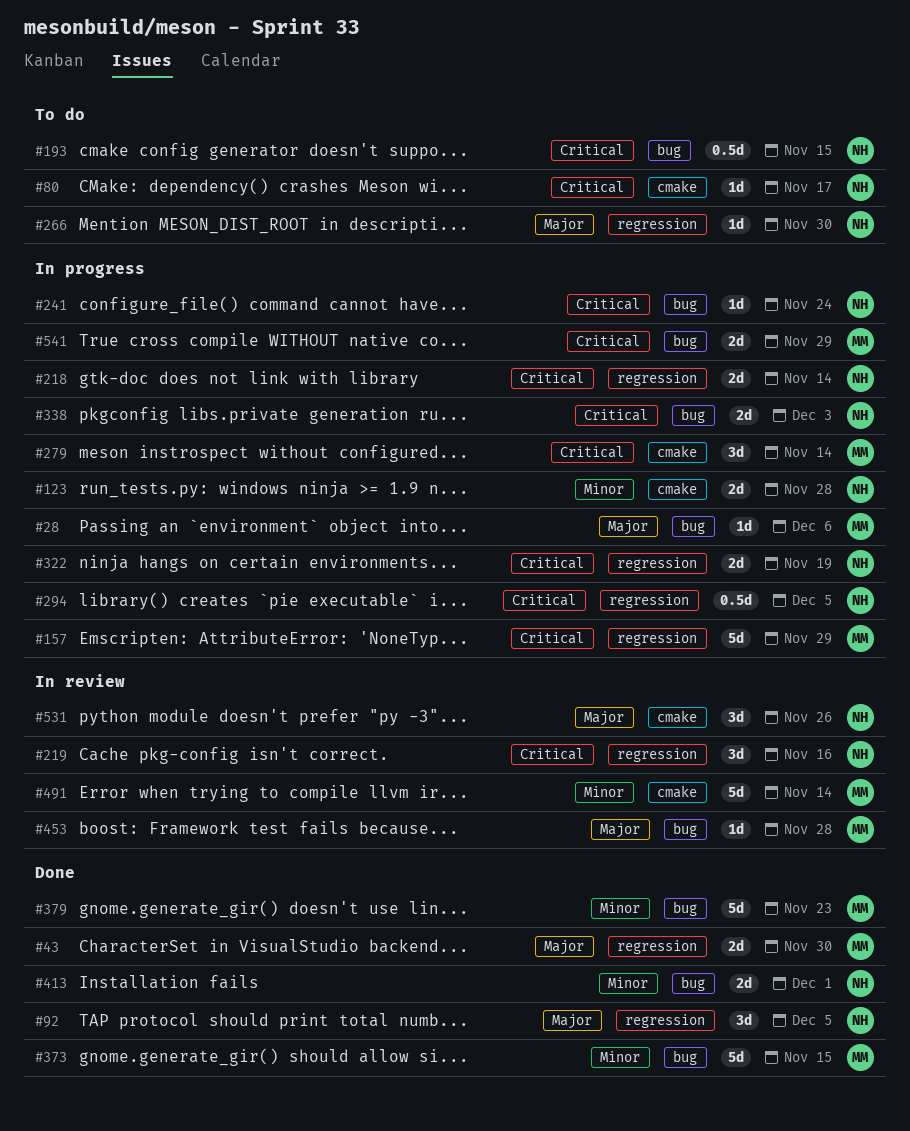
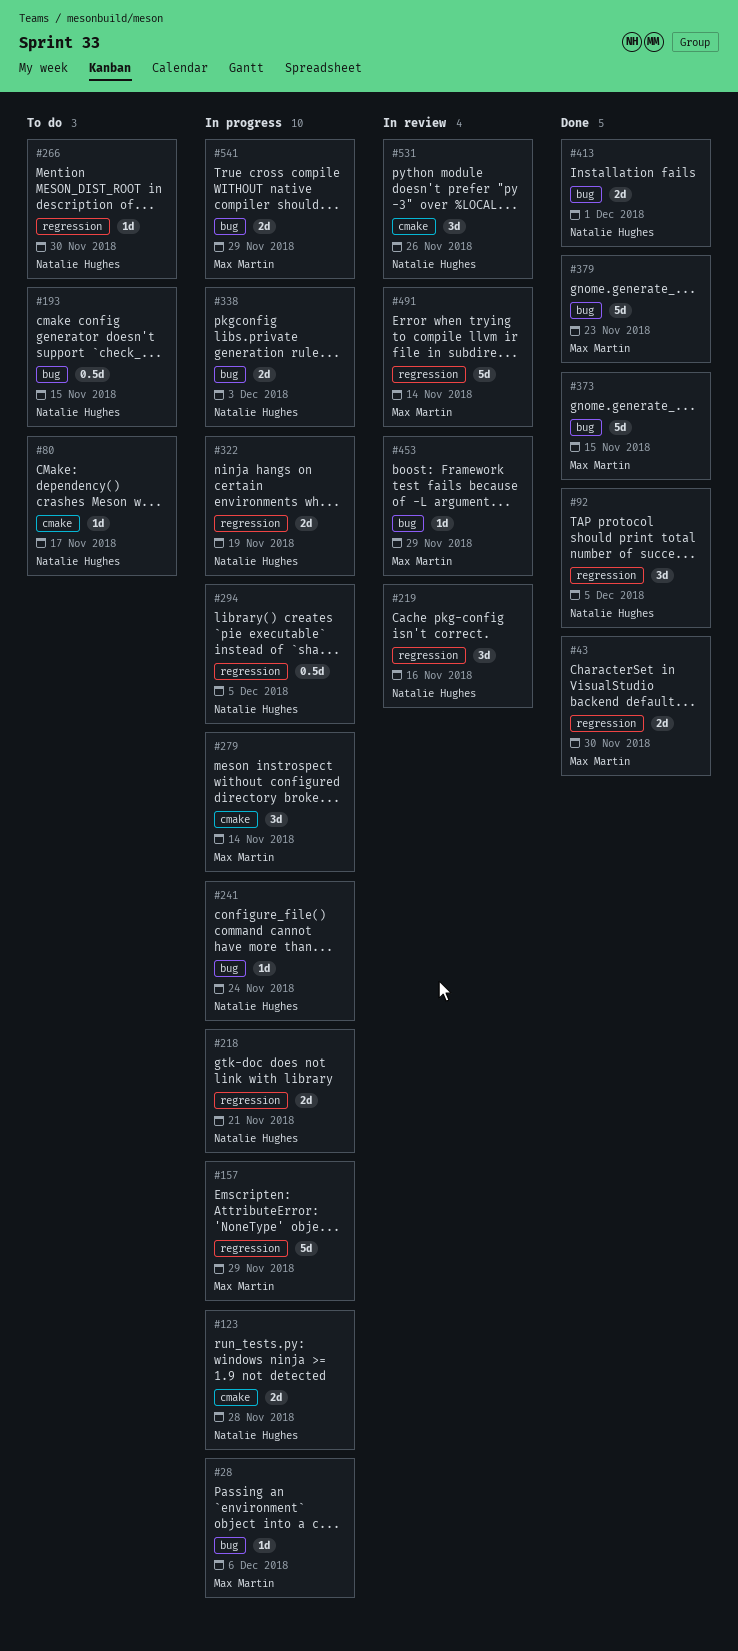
#218, due: Nov 14 -> Nov 21
#453, due: Nov 28 -> Nov 29
#491, label: cmake -> regression

